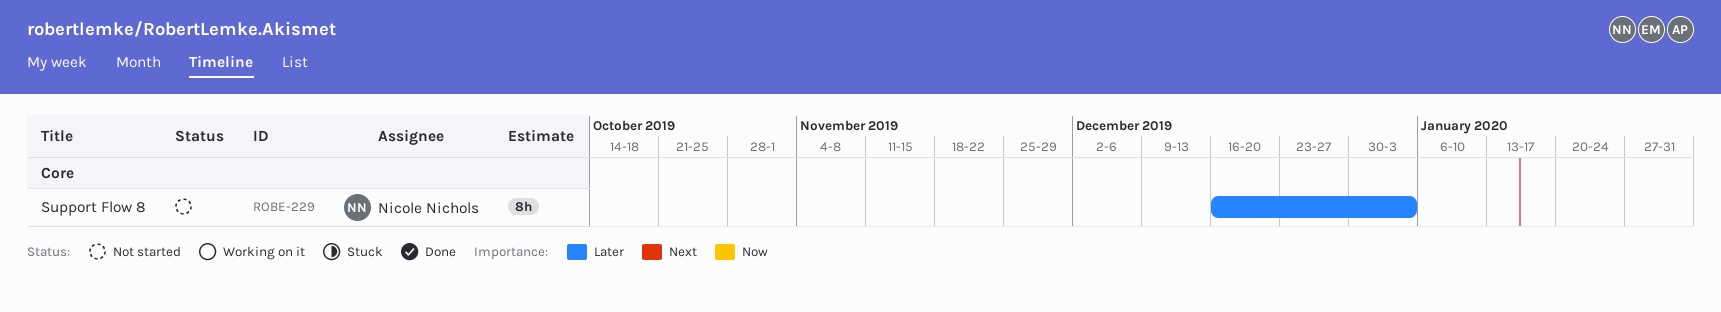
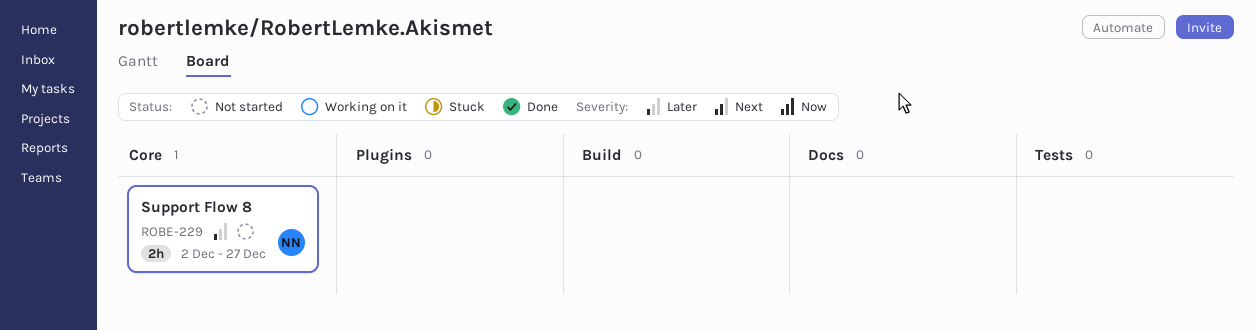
ROBE-229, estimate: 8h -> 2h
ROBE-229, start: Dec 16 -> Dec 2
ROBE-229, due: Jan 3 -> Dec 27

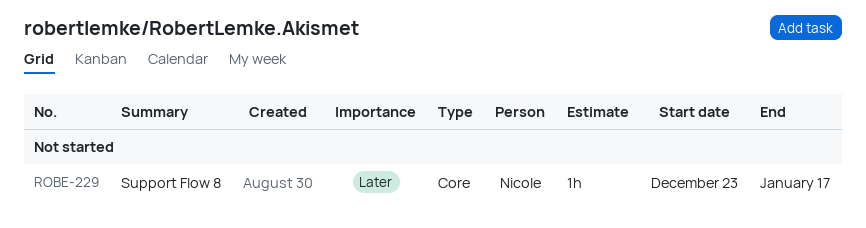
ROBE-229, estimate: 2h -> 1h
ROBE-229, start: Dec 2 -> Dec 23
ROBE-229, due: Dec 27 -> Jan 17

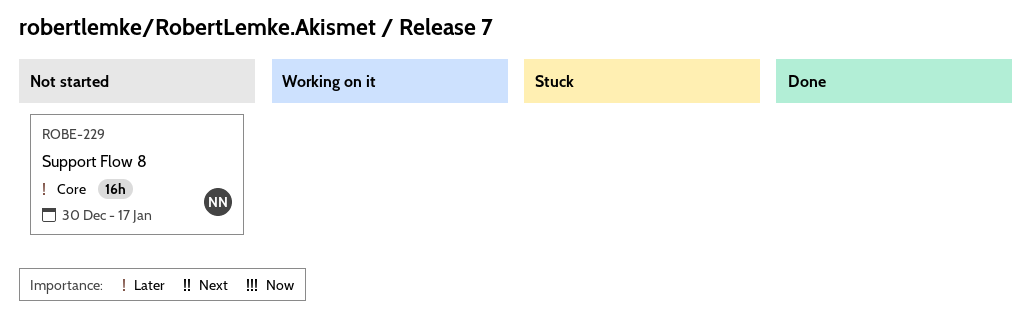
ROBE-229, estimate: 1h -> 16h
ROBE-229, start: Dec 23 -> Dec 30

